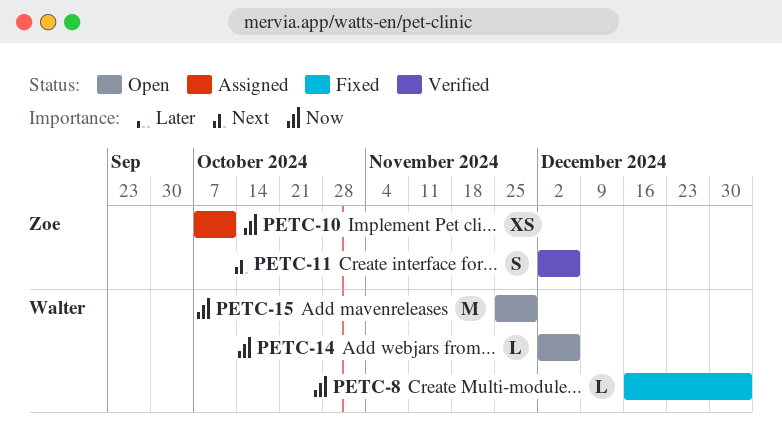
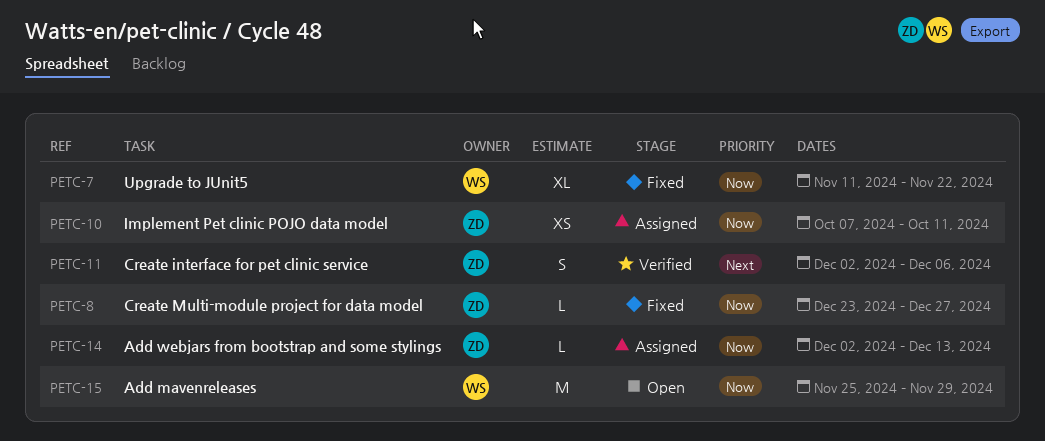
PETC-7: none -> present
PETC-8, owner: Walter -> Zoe
PETC-8, start: Dec 16 -> Dec 23
PETC-8, due: Jan 3 -> Dec 27
PETC-14, status: Open -> Assigned
PETC-14, owner: Walter -> Zoe
PETC-14, due: Dec 6 -> Dec 13

